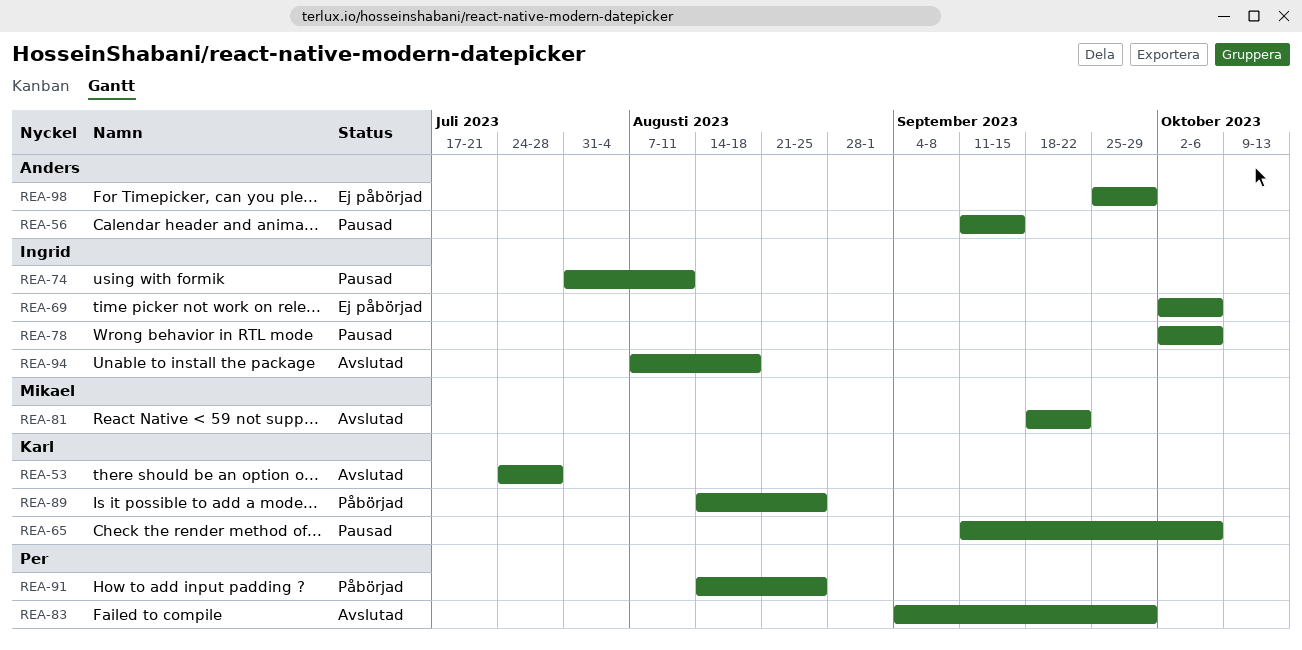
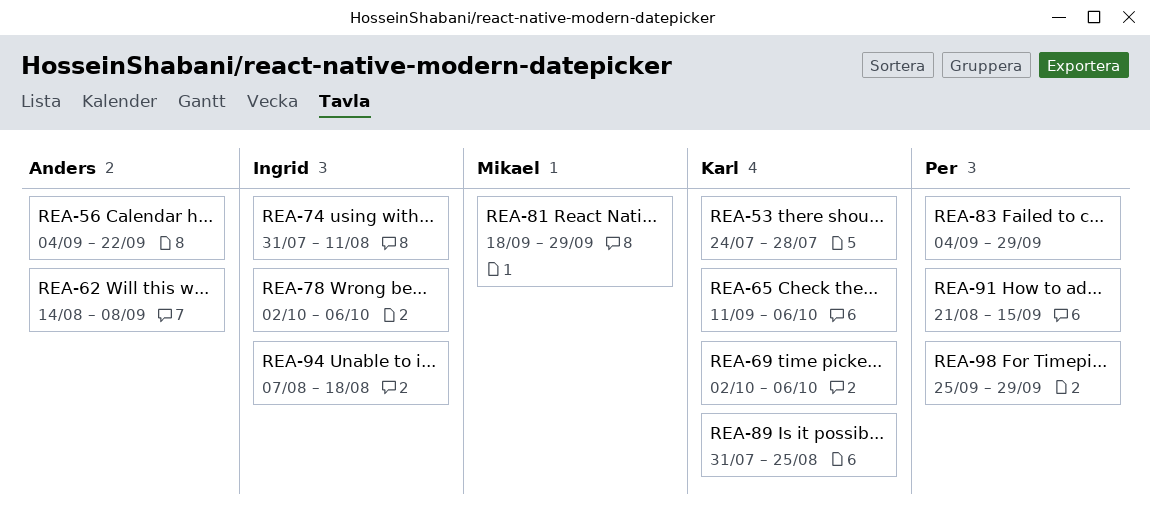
REA-56, start: Sep 11 -> Sep 4
REA-56, due: Sep 15 -> Sep 22
REA-62: none -> present
REA-69, owner: Ingrid -> Karl
REA-81, due: Sep 22 -> Sep 29
REA-89, start: Aug 14 -> Jul 31
REA-91, start: Aug 14 -> Aug 21
REA-91, due: Aug 25 -> Sep 15
REA-98, owner: Anders -> Per

